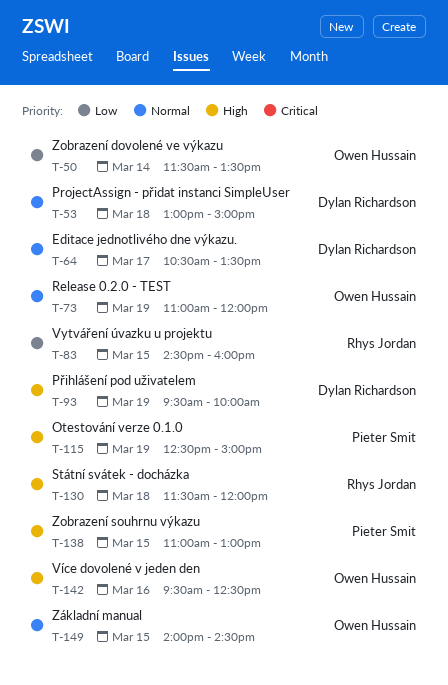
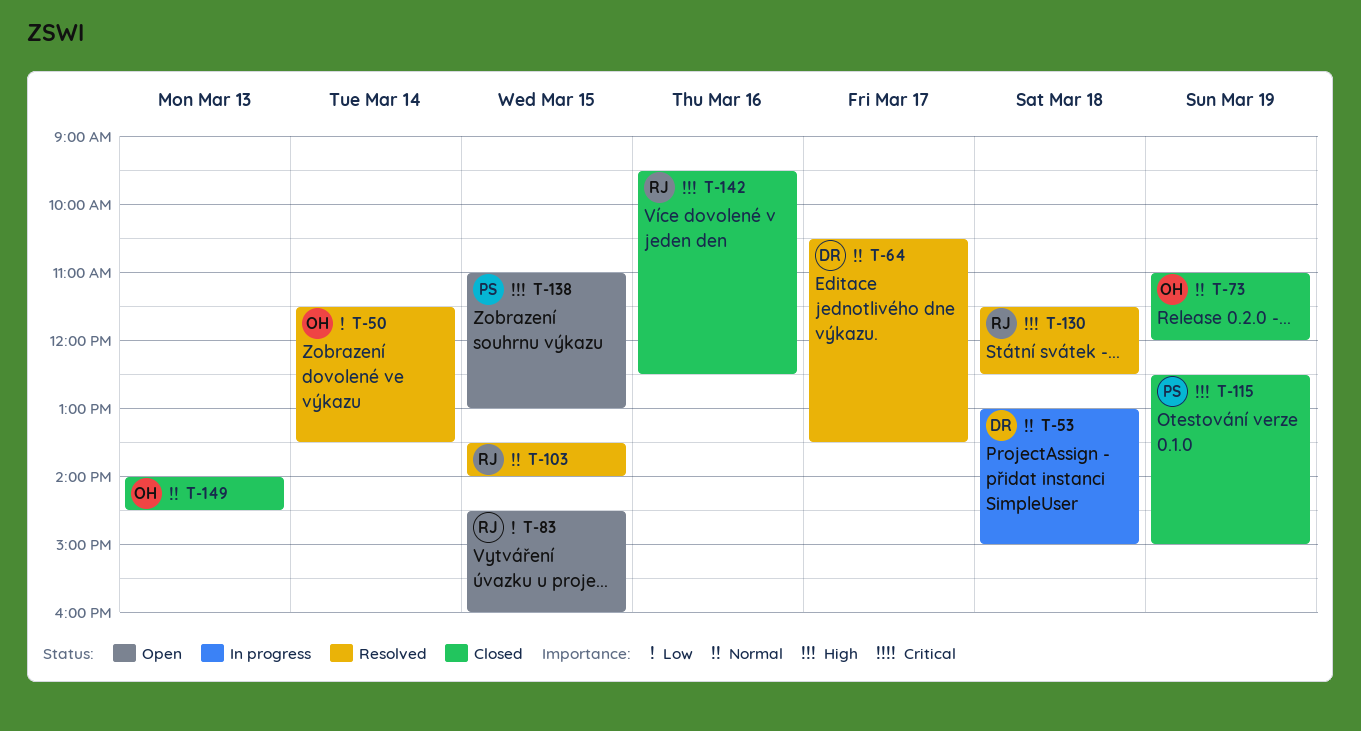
T-93: present -> none
T-103: none -> present
T-130, ends: 12:00 -> 12:30
T-142, owner: Owen Hussain -> Rhys Jordan
T-149, day: Mar 15 -> Mar 13

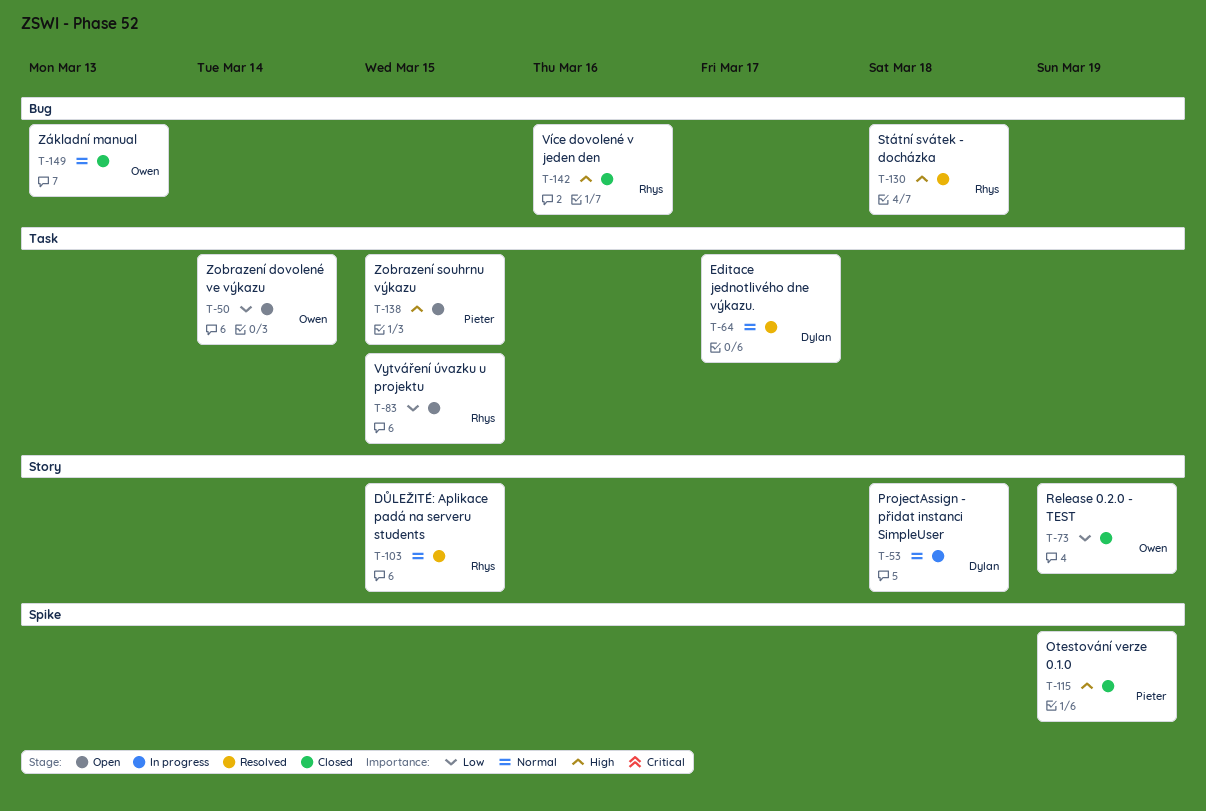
T-50, status: Resolved -> Open
T-73, priority: Normal -> Low

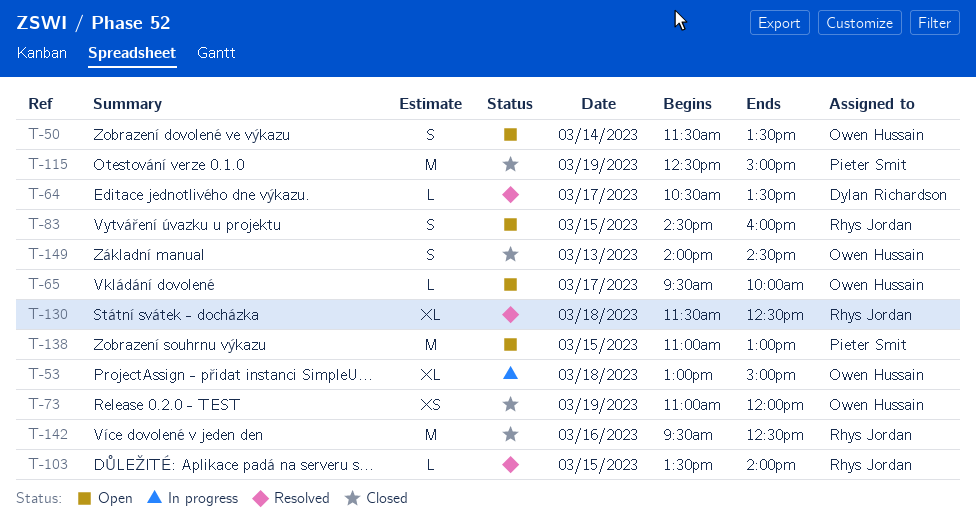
T-53, owner: Dylan Richardson -> Owen Hussain
T-65: none -> present

